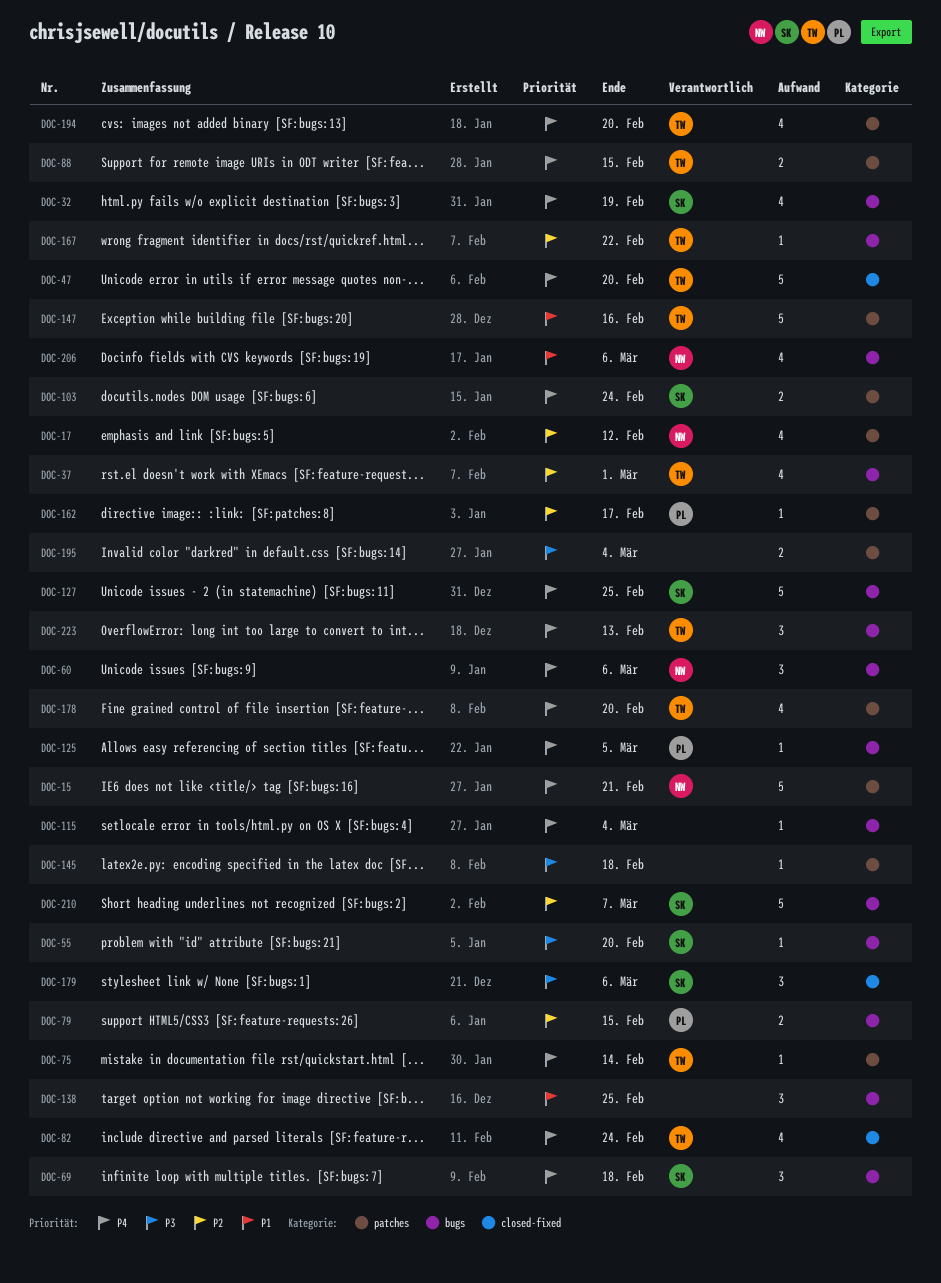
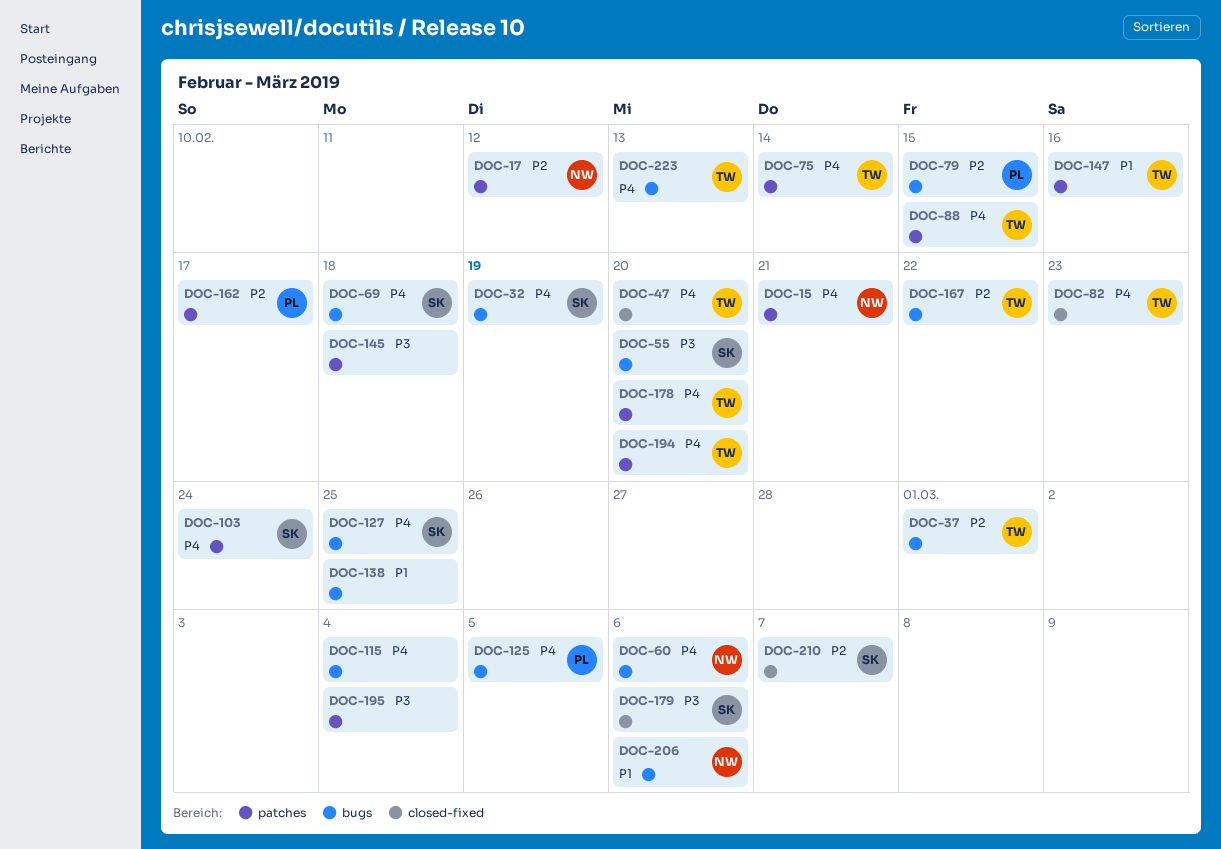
DOC-82, due: Feb 24 -> Feb 23
DOC-210, label: bugs -> closed-fixed

